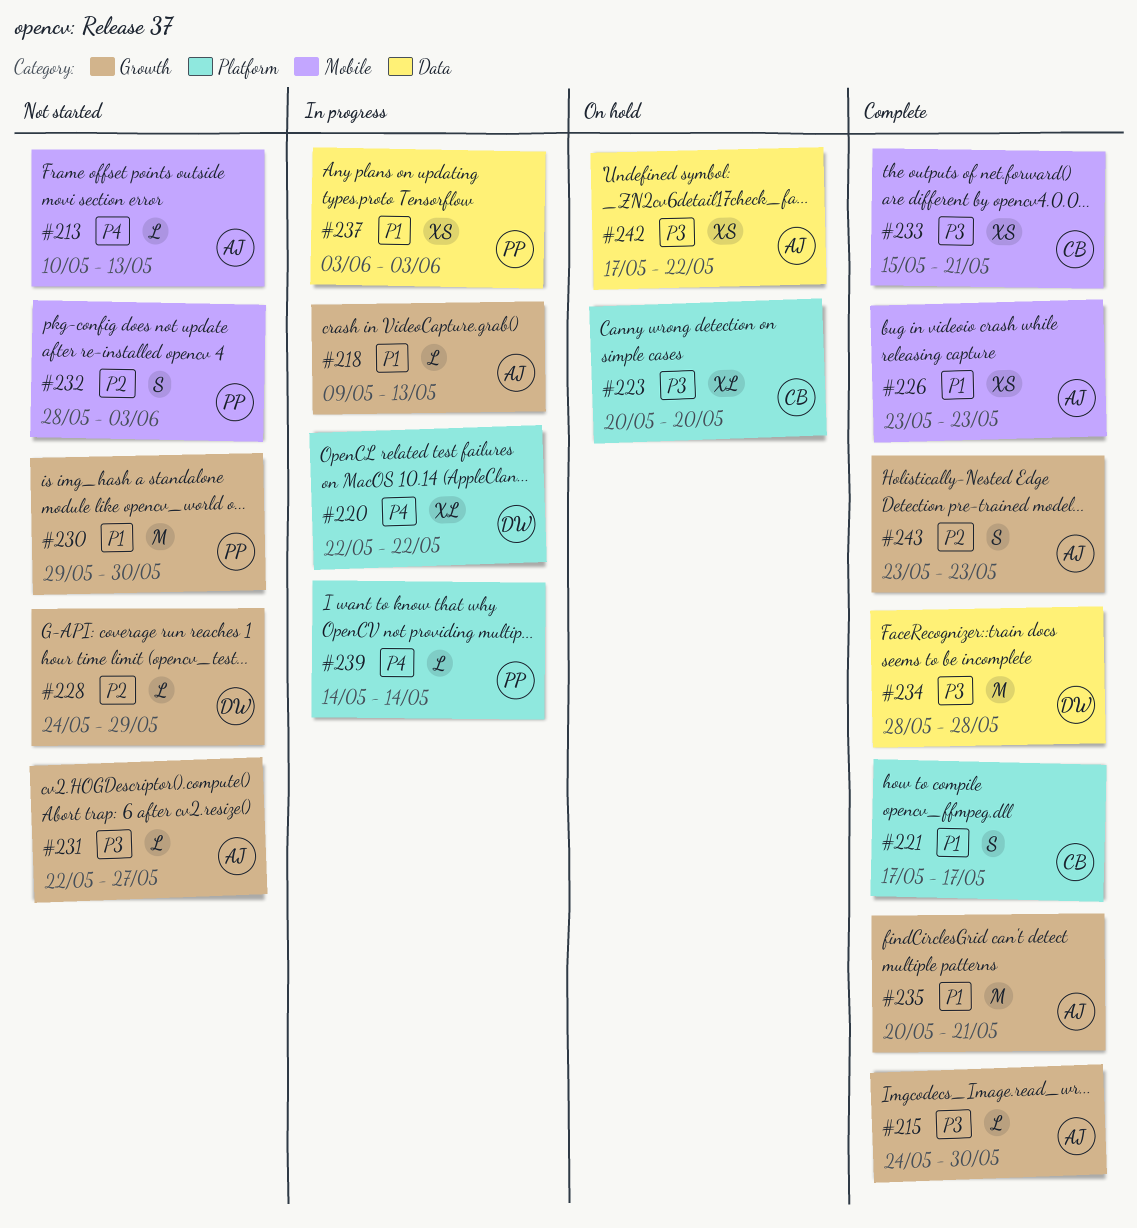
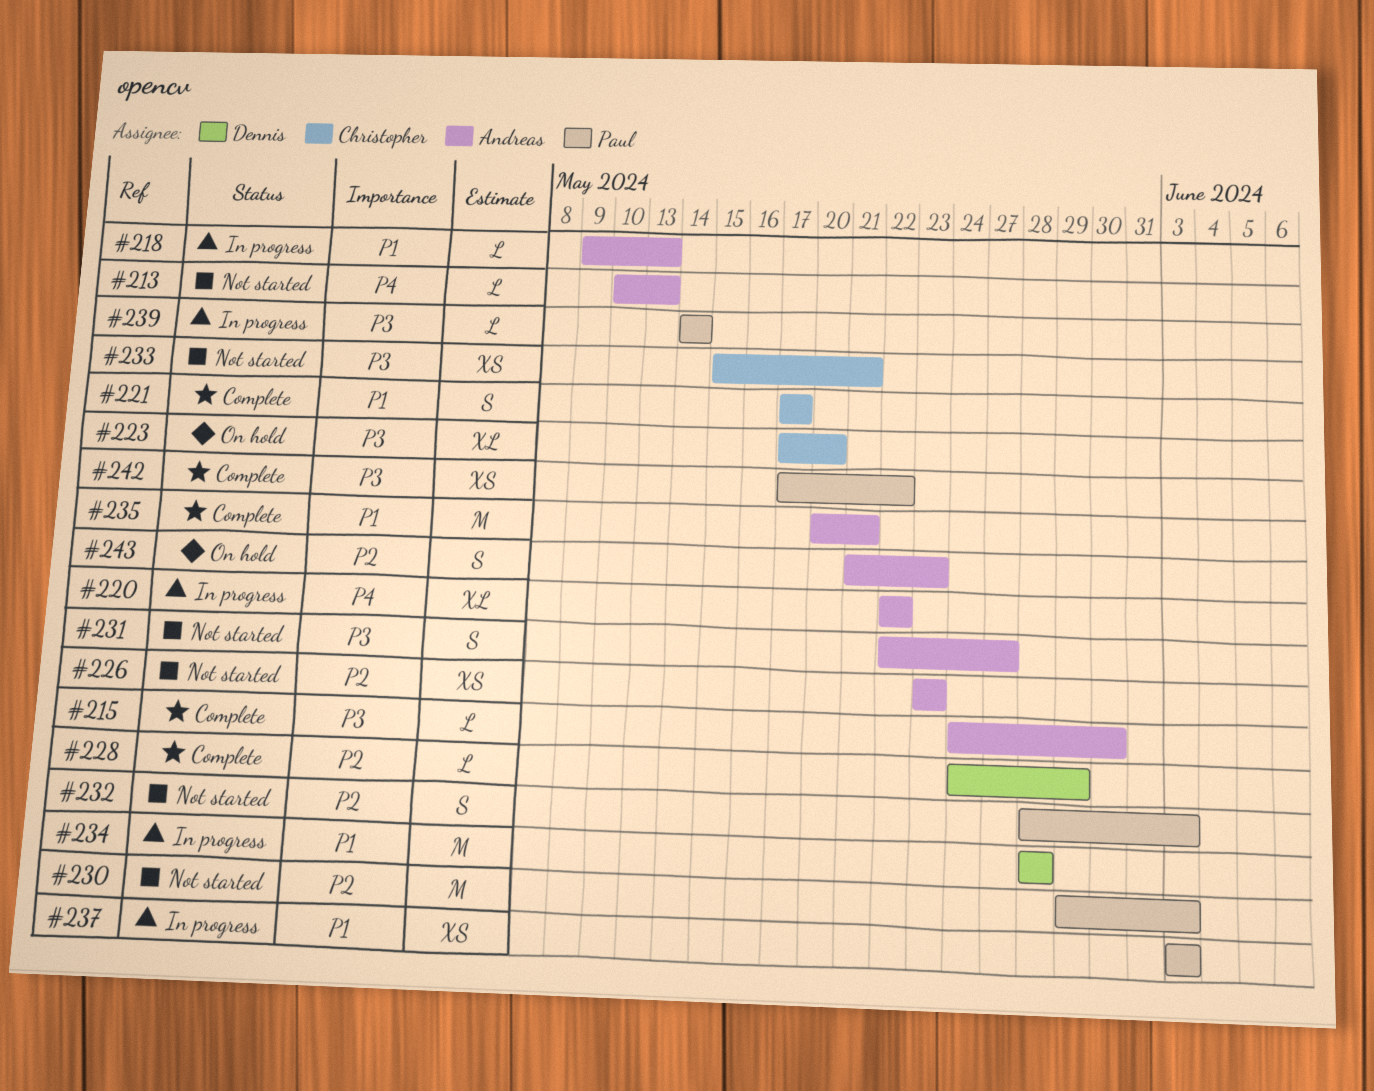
#220, owner: Dennis -> Andreas
#223, start: May 20 -> May 17
#226, status: Complete -> Not started
#226, priority: P1 -> P2
#228, status: Not started -> Complete
#230, priority: P1 -> P2
#230, due: May 30 -> Jun 3
#231, estimate: L -> S
#233, status: Complete -> Not started
#234, status: Complete -> In progress
#234, priority: P3 -> P1
#239, priority: P4 -> P3
#242, status: On hold -> Complete
#242, owner: Andreas -> Paul
#243, status: Complete -> On hold
#243, start: May 23 -> May 21

